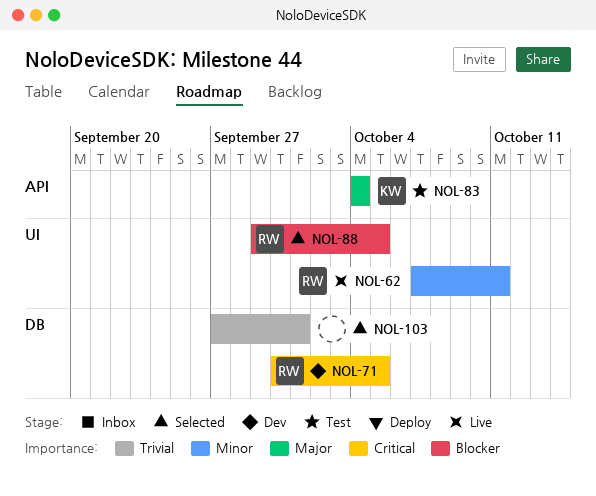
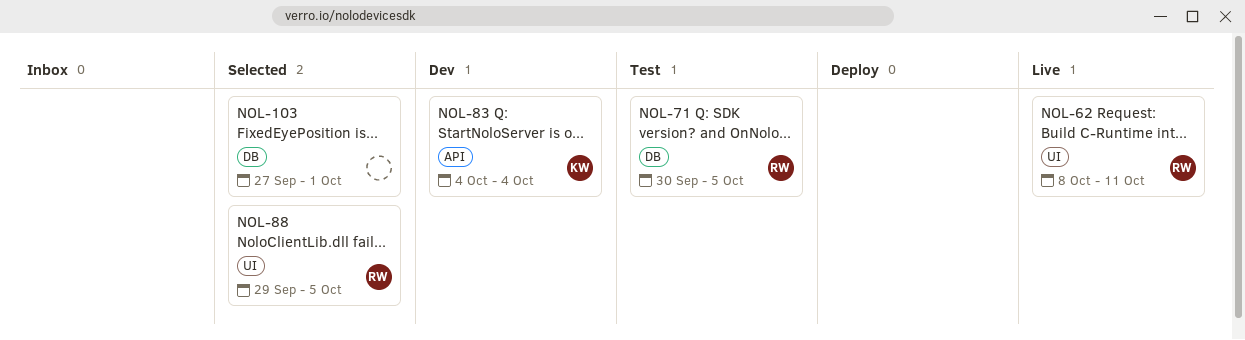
NOL-62, start: Oct 7 -> Oct 8
NOL-71, status: Dev -> Test
NOL-83, status: Test -> Dev

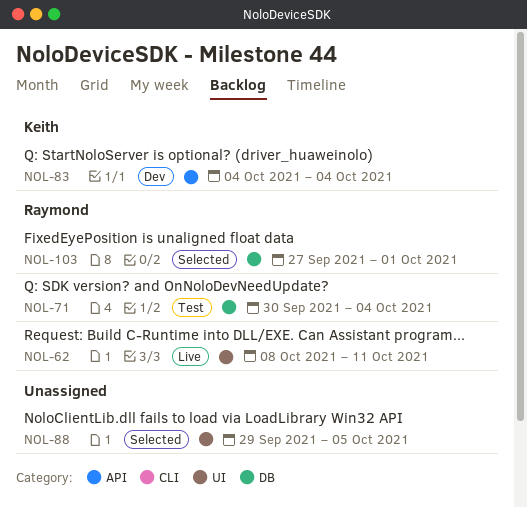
NOL-71, due: Oct 5 -> Oct 4
NOL-88, owner: Raymond -> none
NOL-103, owner: none -> Raymond

